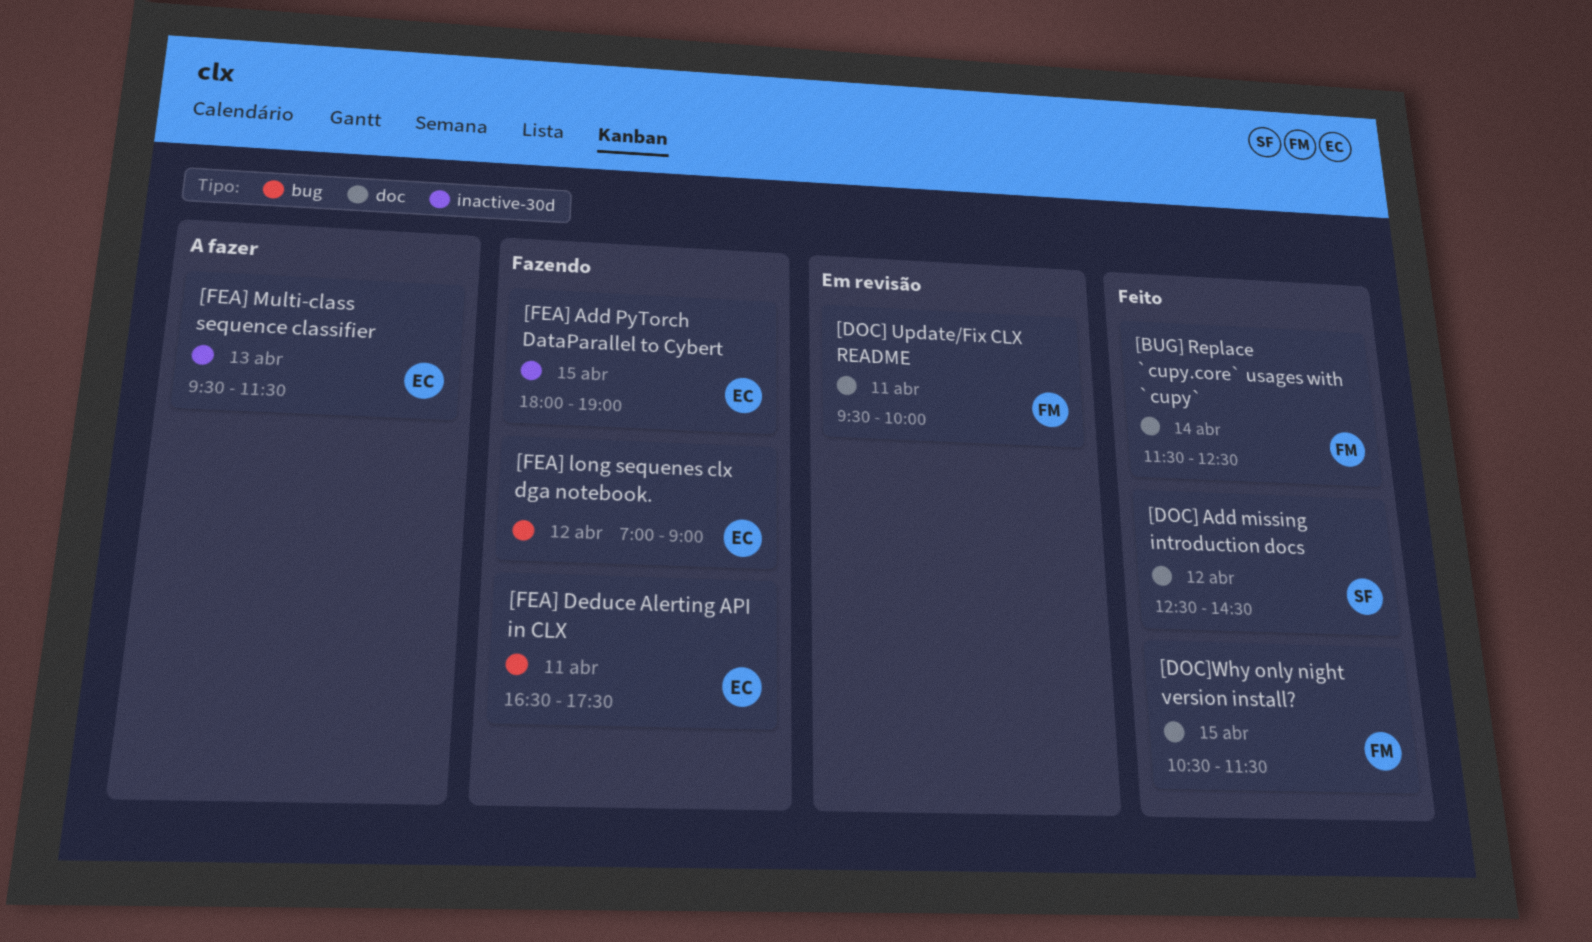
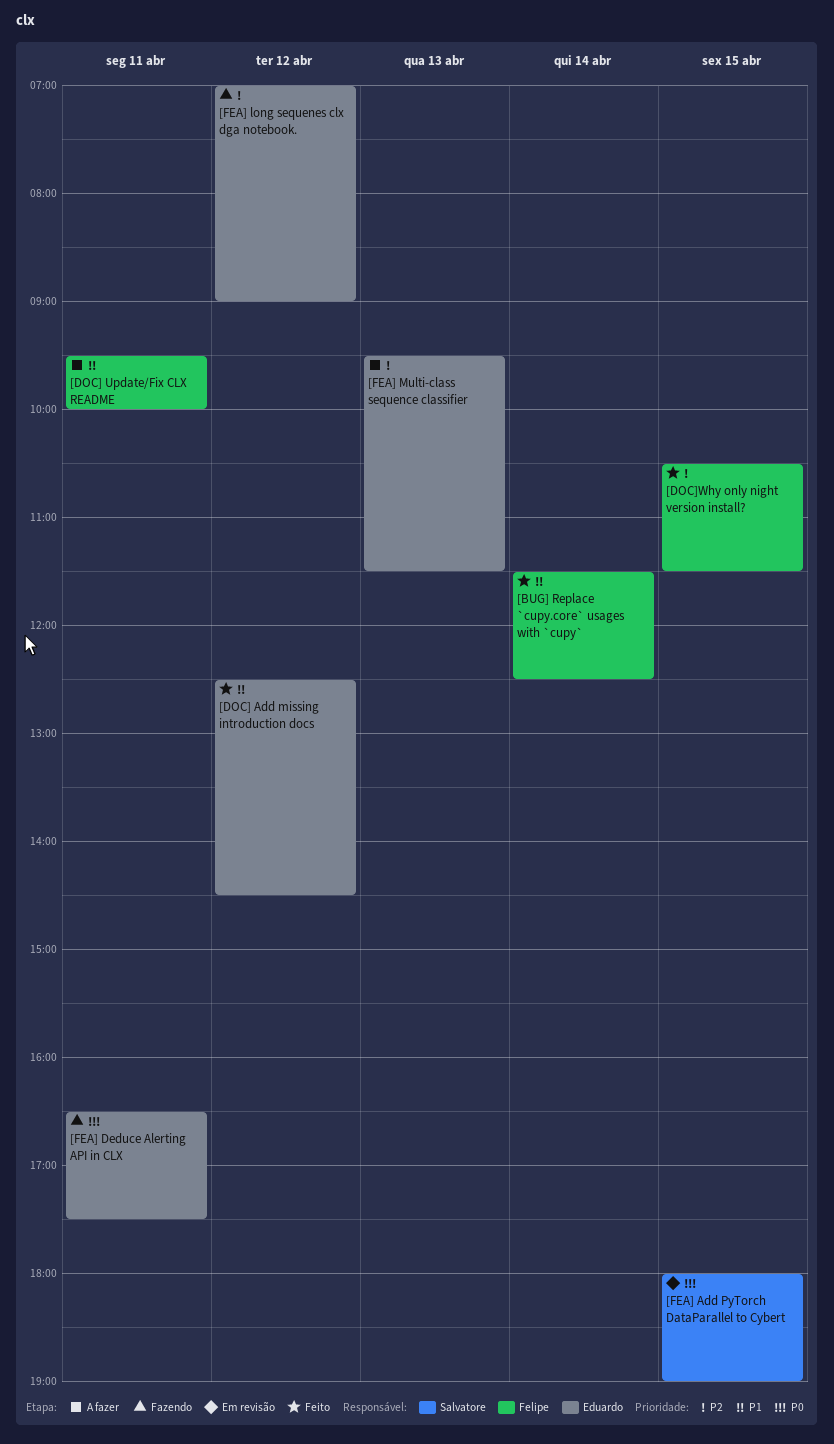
[DOC] Add missing introduction docs, owner: Salvatore -> Eduardo
[DOC] Update/Fix CLX README, status: Em revisão -> A fazer
[FEA] Add PyTorch DataParallel to Cybert, status: Fazendo -> Em revisão
[FEA] Add PyTorch DataParallel to Cybert, owner: Eduardo -> Salvatore

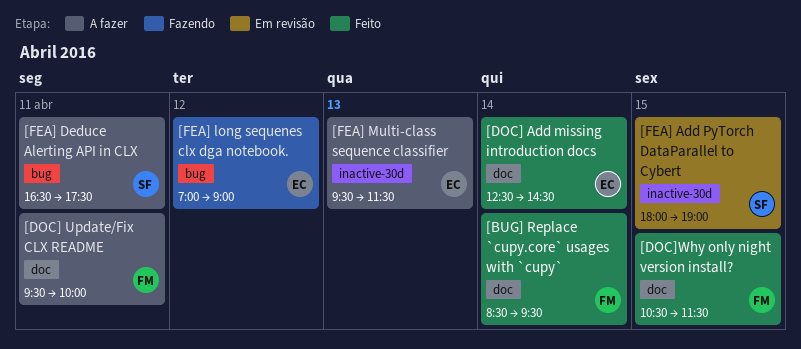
[BUG] Replace `cupy.core` usages with `cupy`, begins: 11:30 -> 08:30
[BUG] Replace `cupy.core` usages with `cupy`, ends: 12:30 -> 09:30
[DOC] Add missing introduction docs, day: Apr 12 -> Apr 14
[FEA] Deduce Alerting API in CLX, status: Fazendo -> A fazer
[FEA] Deduce Alerting API in CLX, owner: Eduardo -> Salvatore

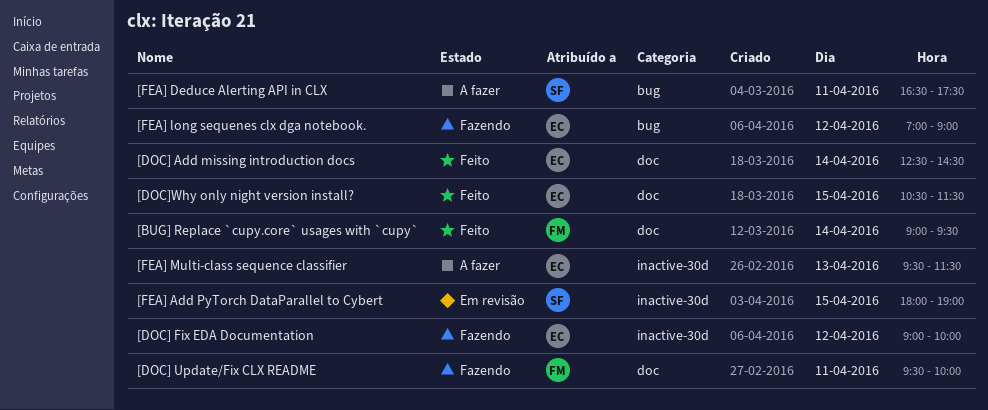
[BUG] Replace `cupy.core` usages with `cupy`, begins: 08:30 -> 09:00
[DOC] Fix EDA Documentation: none -> present
[DOC] Update/Fix CLX README, status: A fazer -> Fazendo
[DOC]Why only night version install?, owner: FM -> EC

